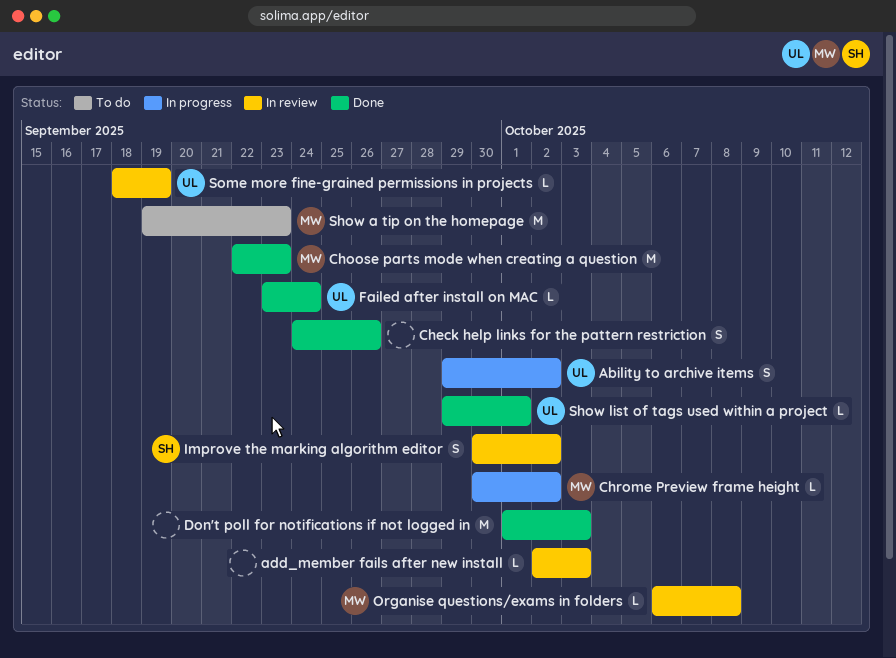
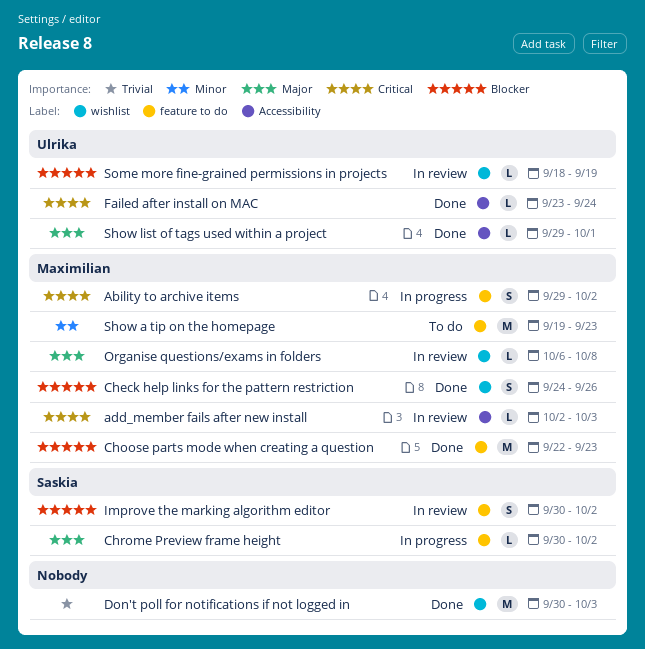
Ability to archive items, owner: Ulrika -> Maximilian
add_member fails after new install, owner: none -> Maximilian
Check help links for the pattern restriction, owner: none -> Maximilian
Chrome Preview frame height, owner: Maximilian -> Saskia
Don't poll for notifications if not logged in, start: Oct 1 -> Sep 30

